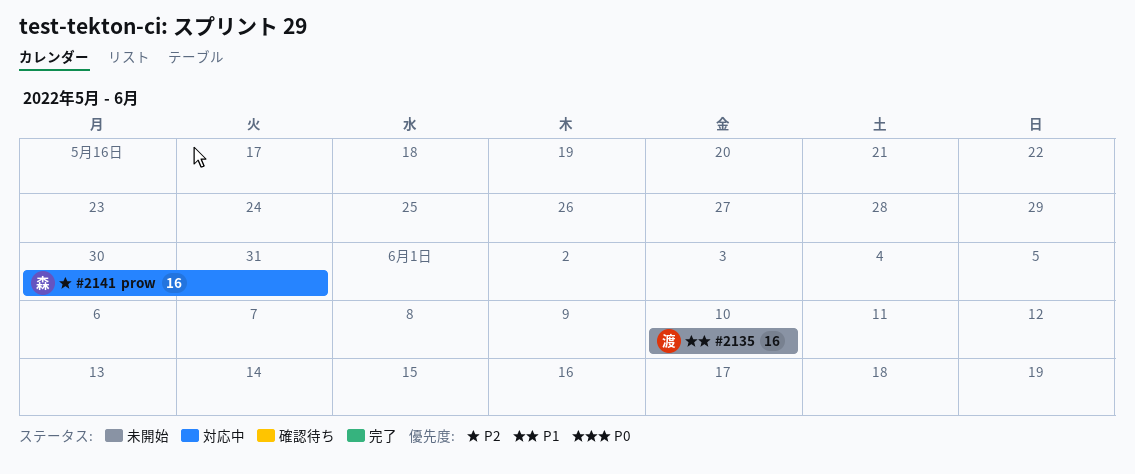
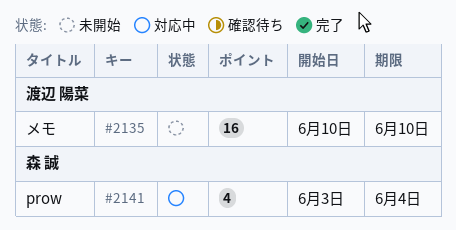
#2141, estimate: 16 -> 4
#2141, start: May 30 -> Jun 3
#2141, due: May 31 -> Jun 4

